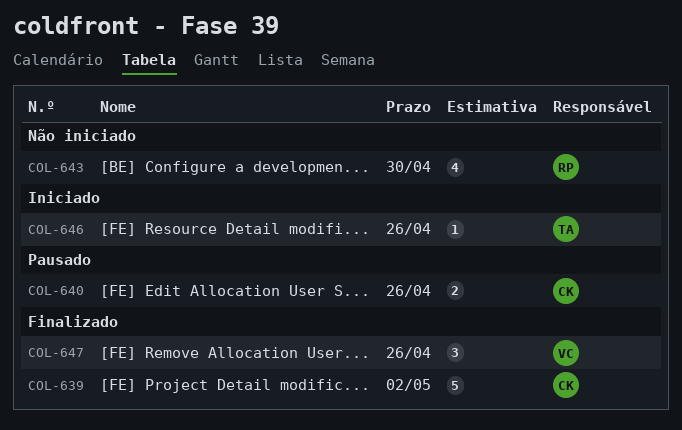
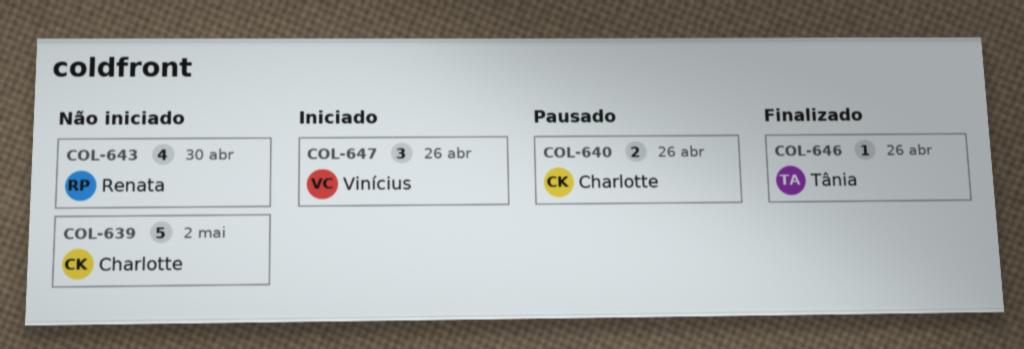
COL-639, status: Finalizado -> Não iniciado
COL-646, status: Iniciado -> Finalizado
COL-647, status: Finalizado -> Iniciado

